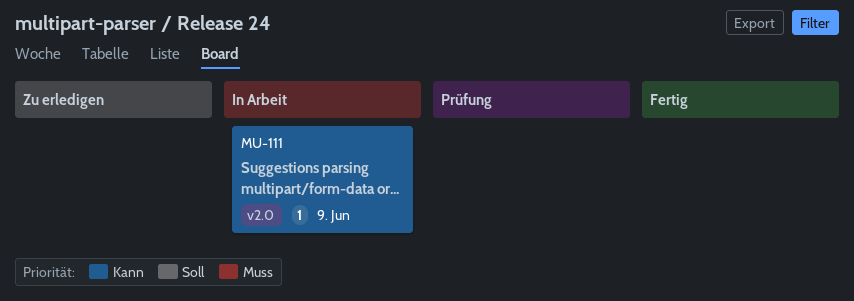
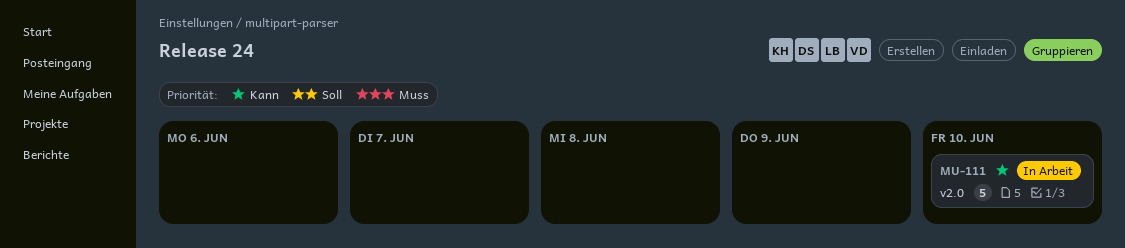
MU-111, estimate: 1 -> 5
MU-111, due: Jun 9 -> Jun 10

